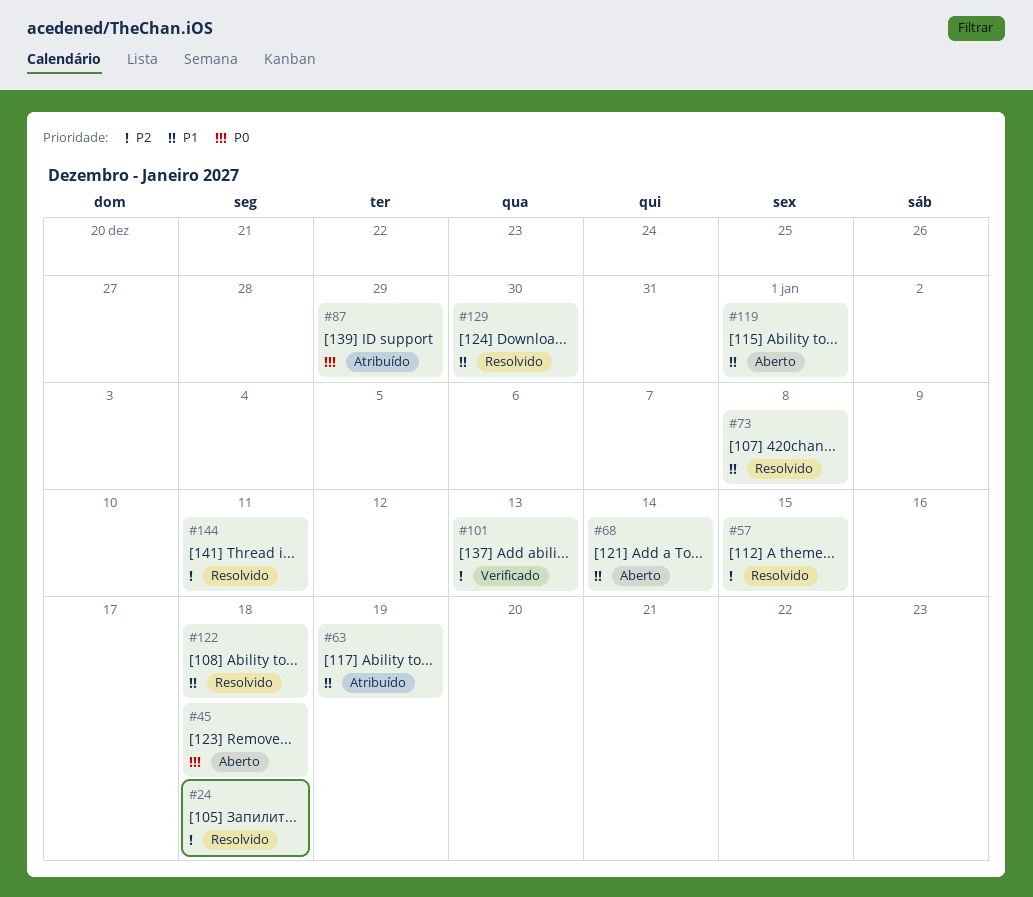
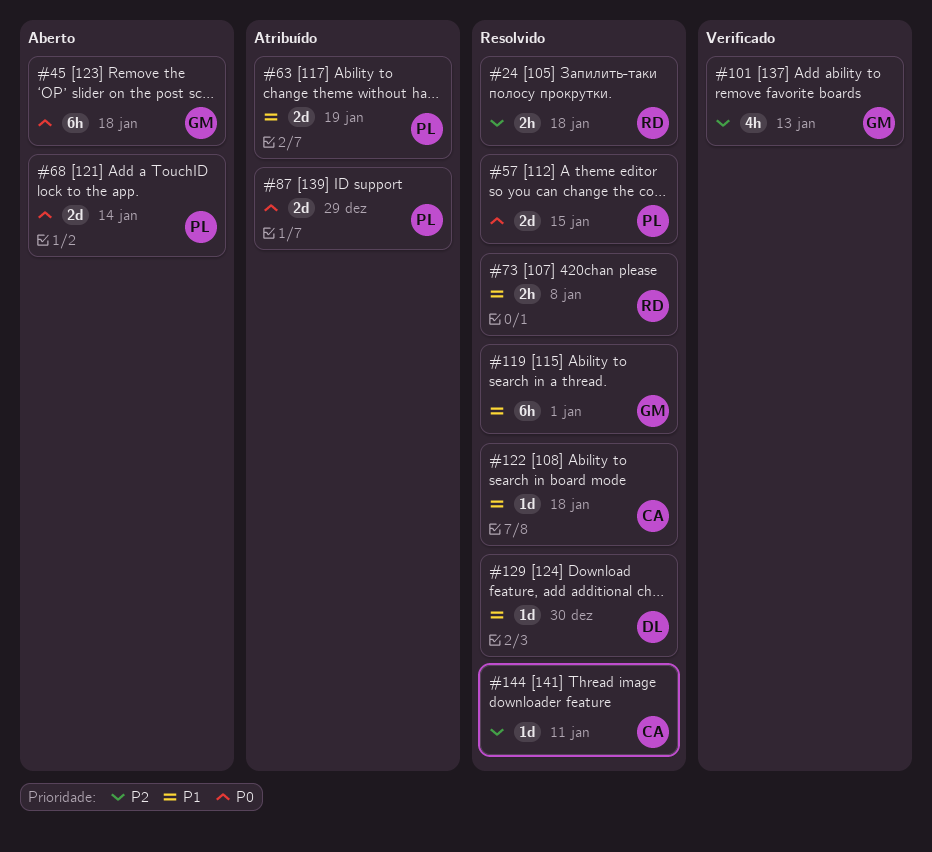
#57, priority: P2 -> P0
#68, priority: P1 -> P0
#119, status: Aberto -> Resolvido

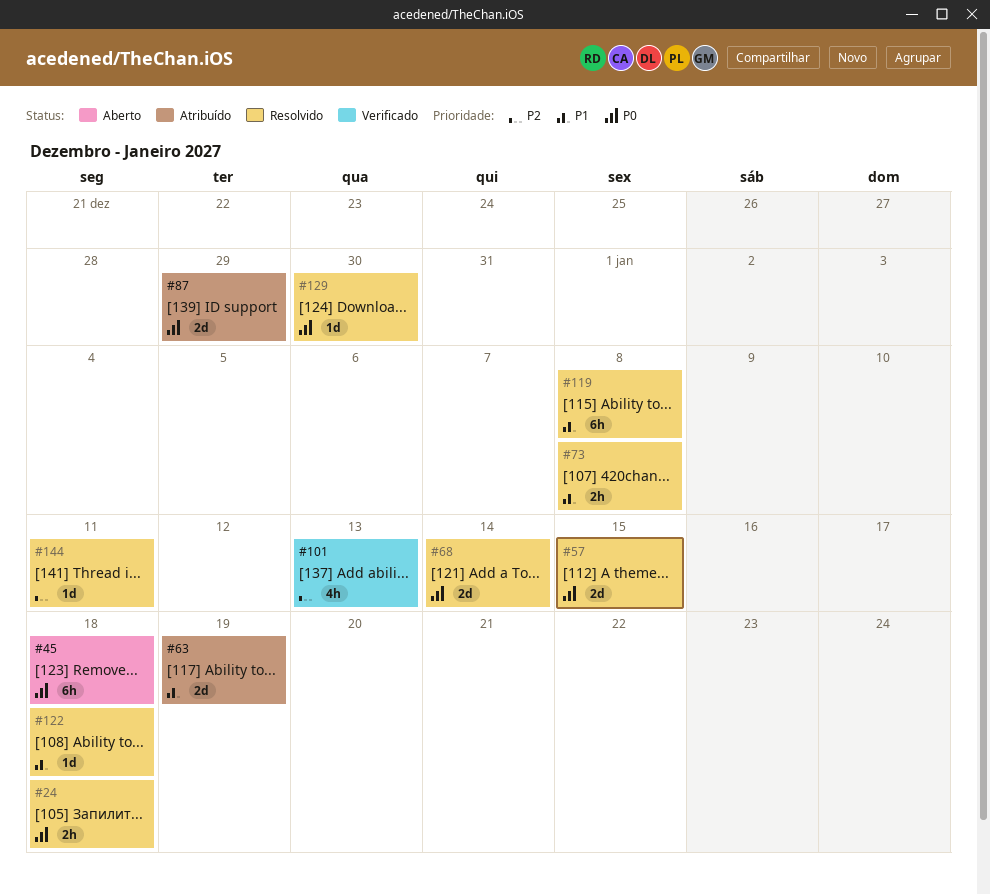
#24, priority: P2 -> P0
#68, status: Aberto -> Resolvido
#119, due: Jan 1 -> Jan 8
#129, priority: P1 -> P0

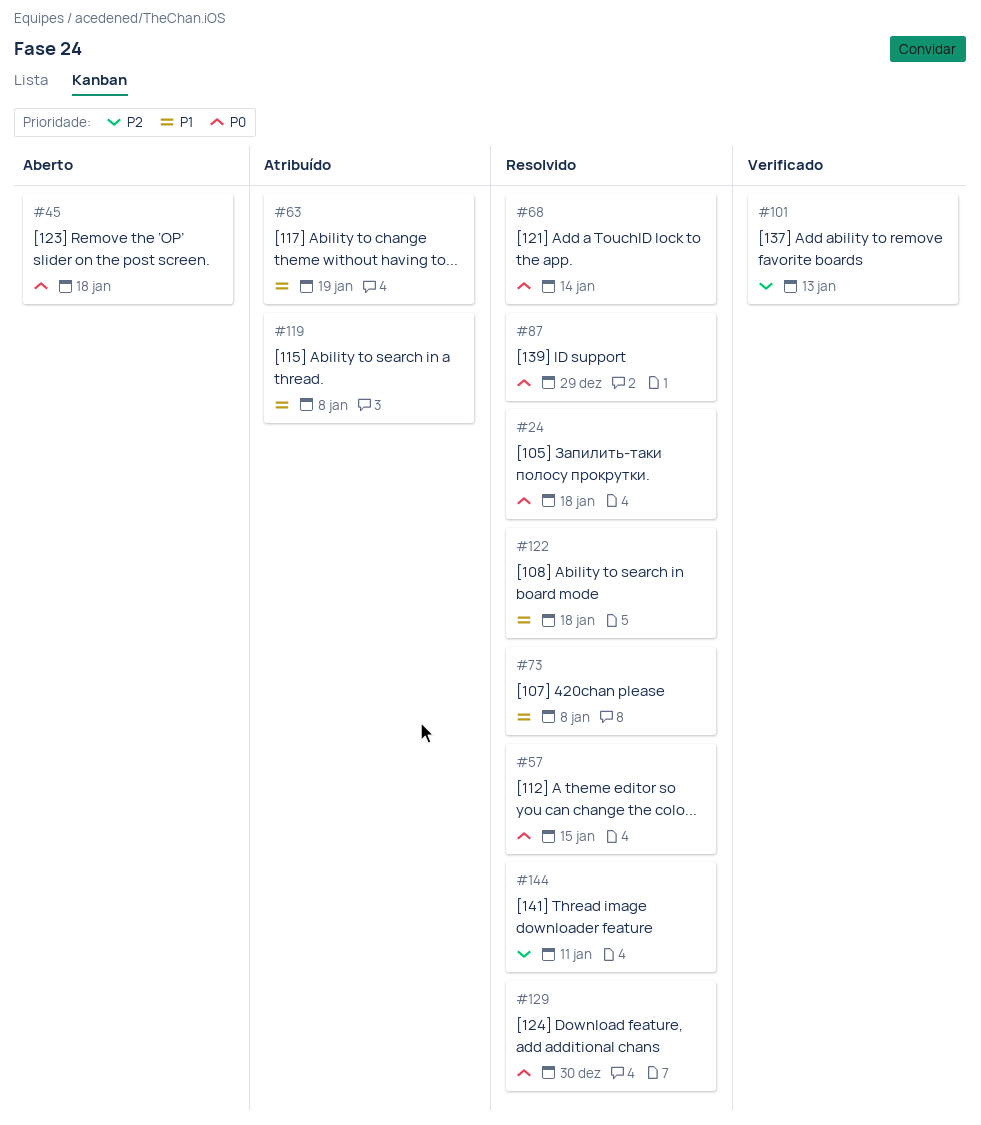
#87, status: Atribuído -> Resolvido
#119, status: Resolvido -> Atribuído

